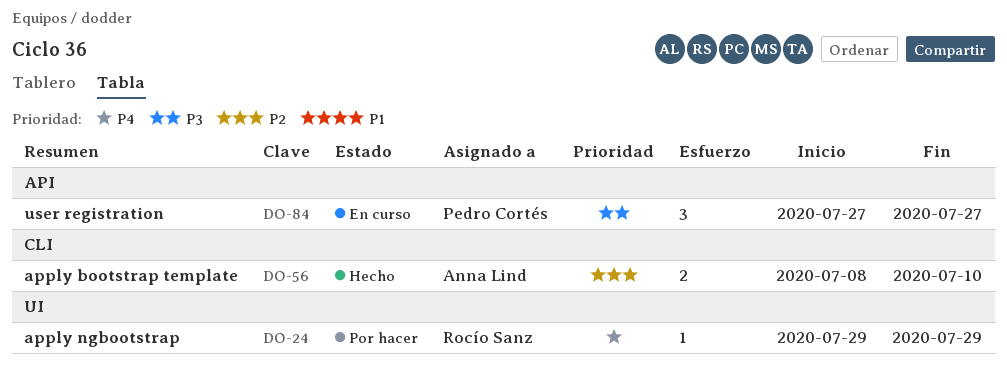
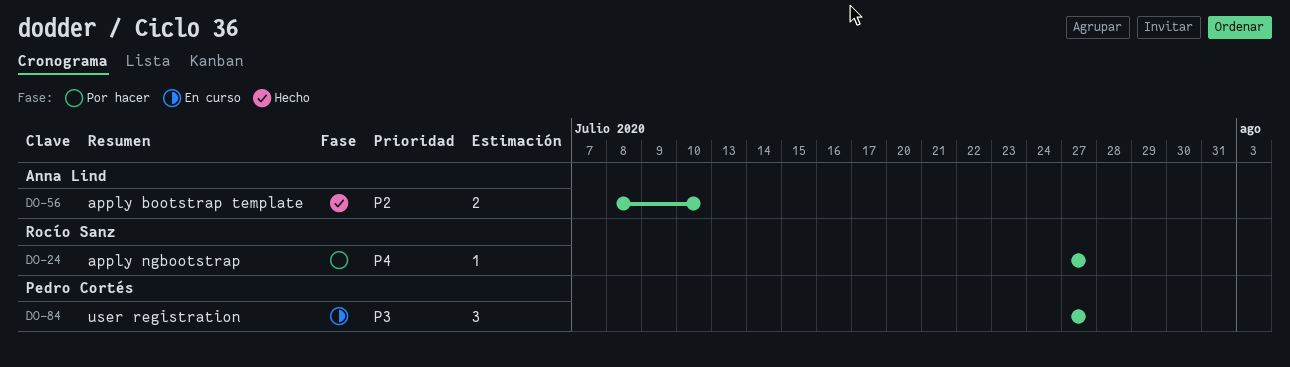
DO-24, start: Jul 29 -> Jul 27
DO-24, due: Jul 29 -> Jul 27

